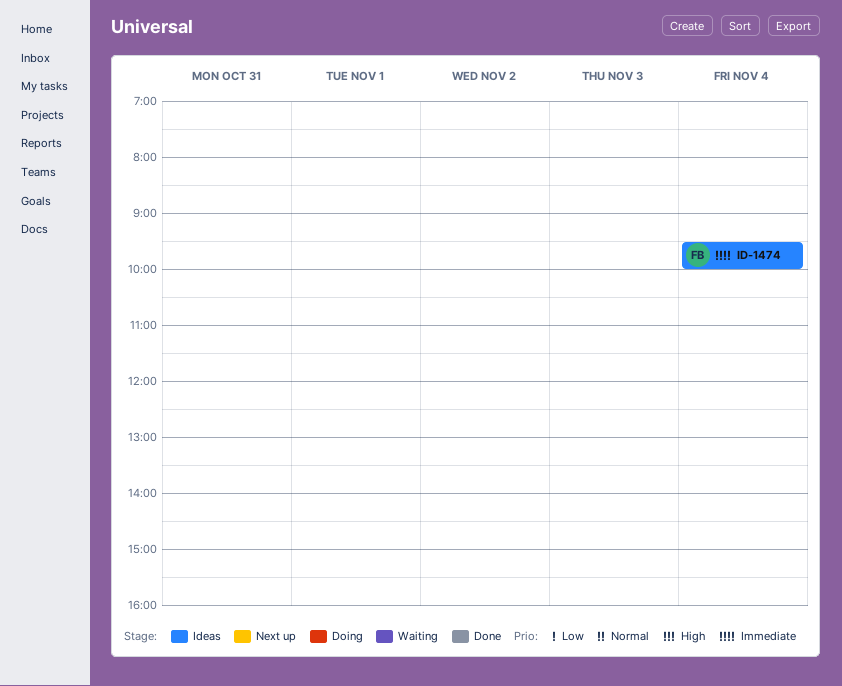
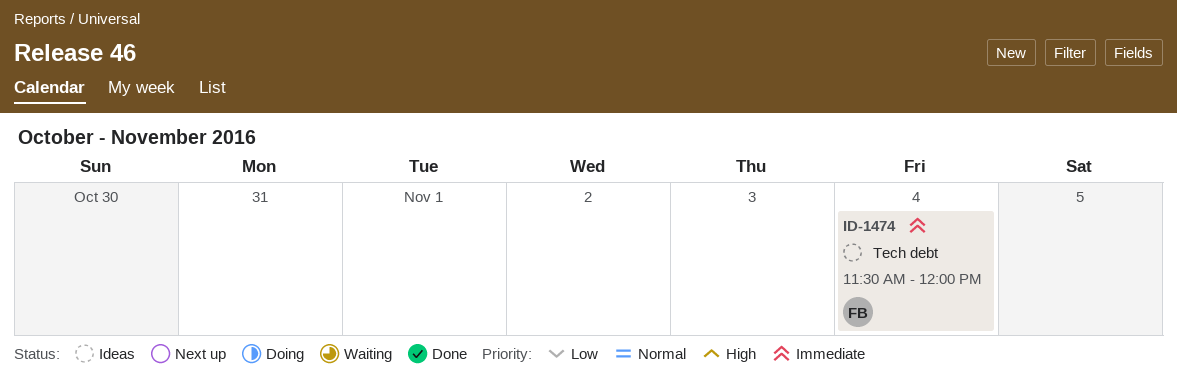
ID-1474, begins: 09:30 -> 11:30
ID-1474, ends: 10:00 -> 12:00

